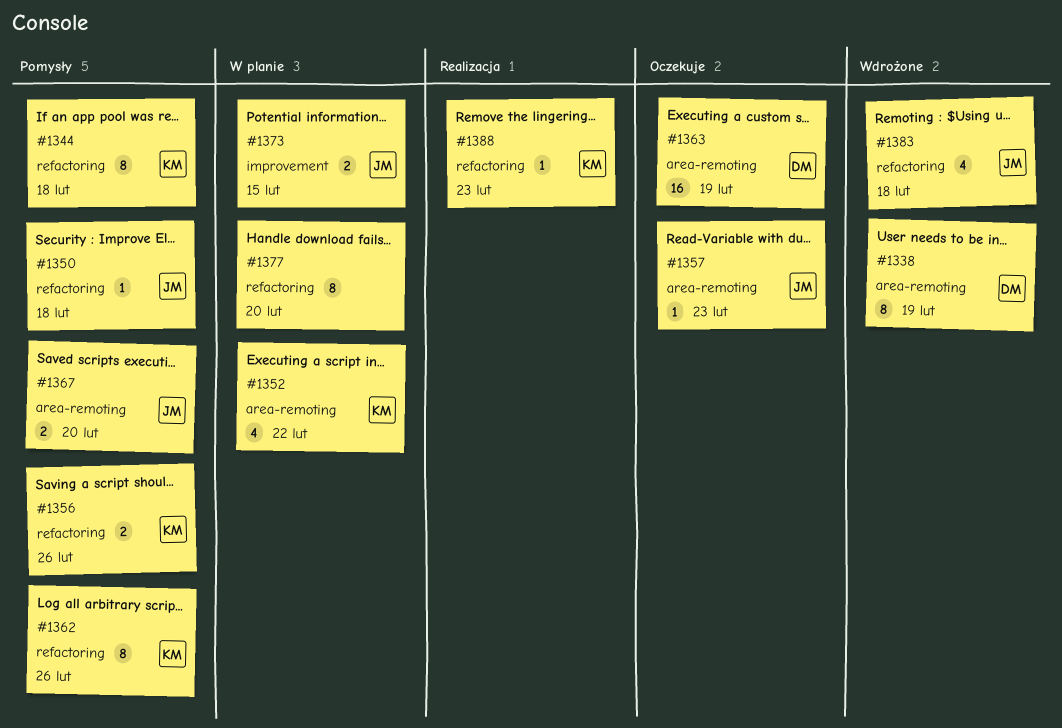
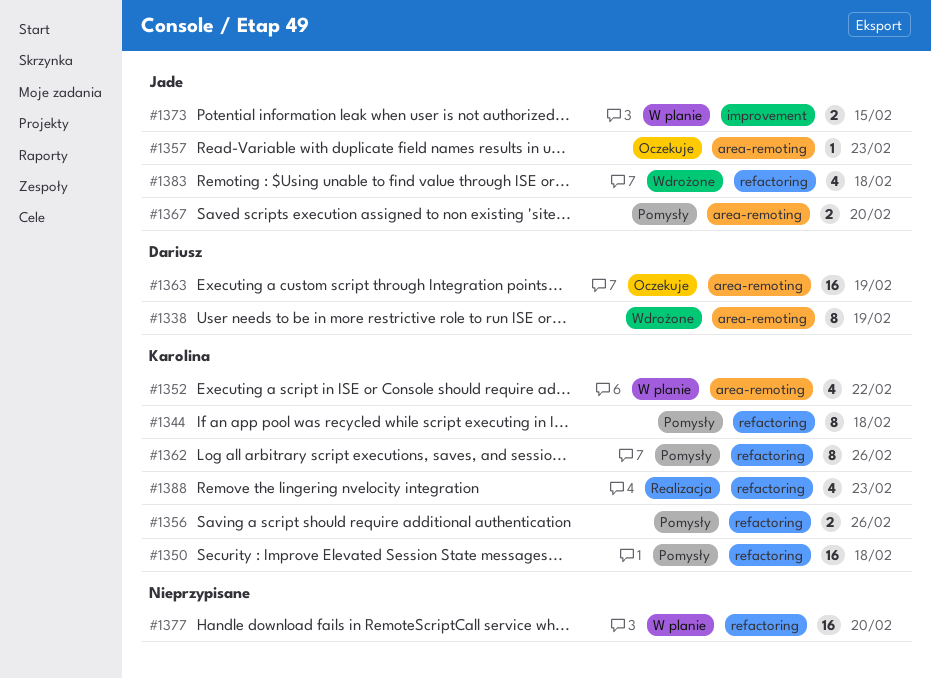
#1350, owner: Jade -> Karolina
#1350, estimate: 1 -> 16
#1377, estimate: 8 -> 16
#1388, estimate: 1 -> 4

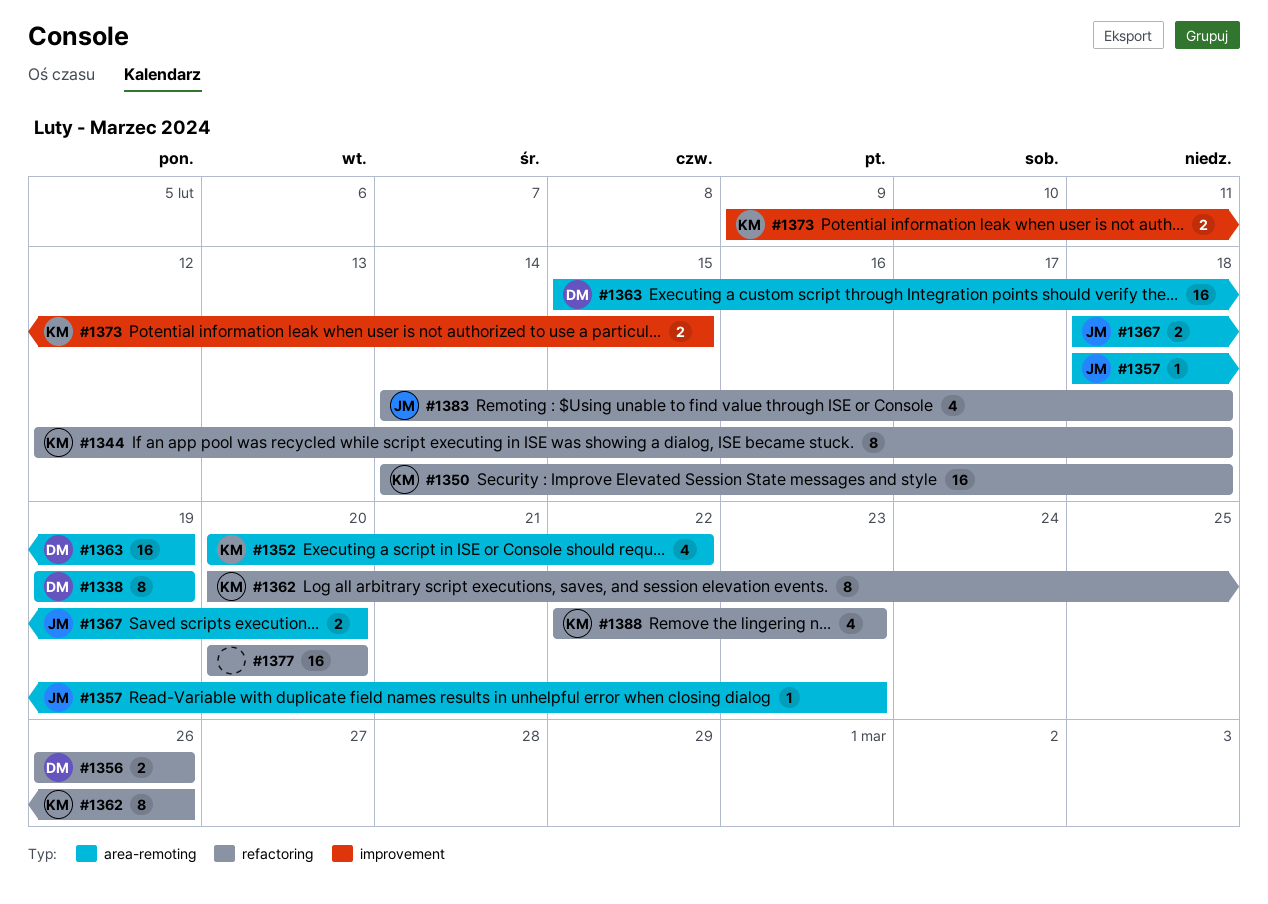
#1356, owner: Karolina -> Dariusz
#1373, owner: Jade -> Karolina

